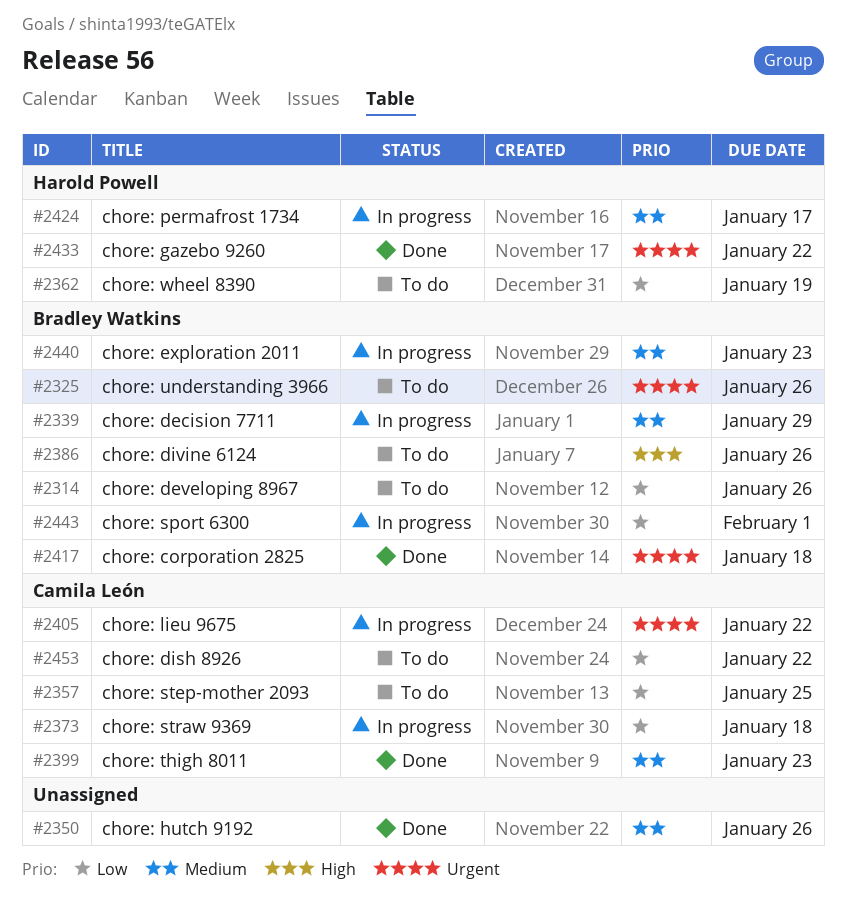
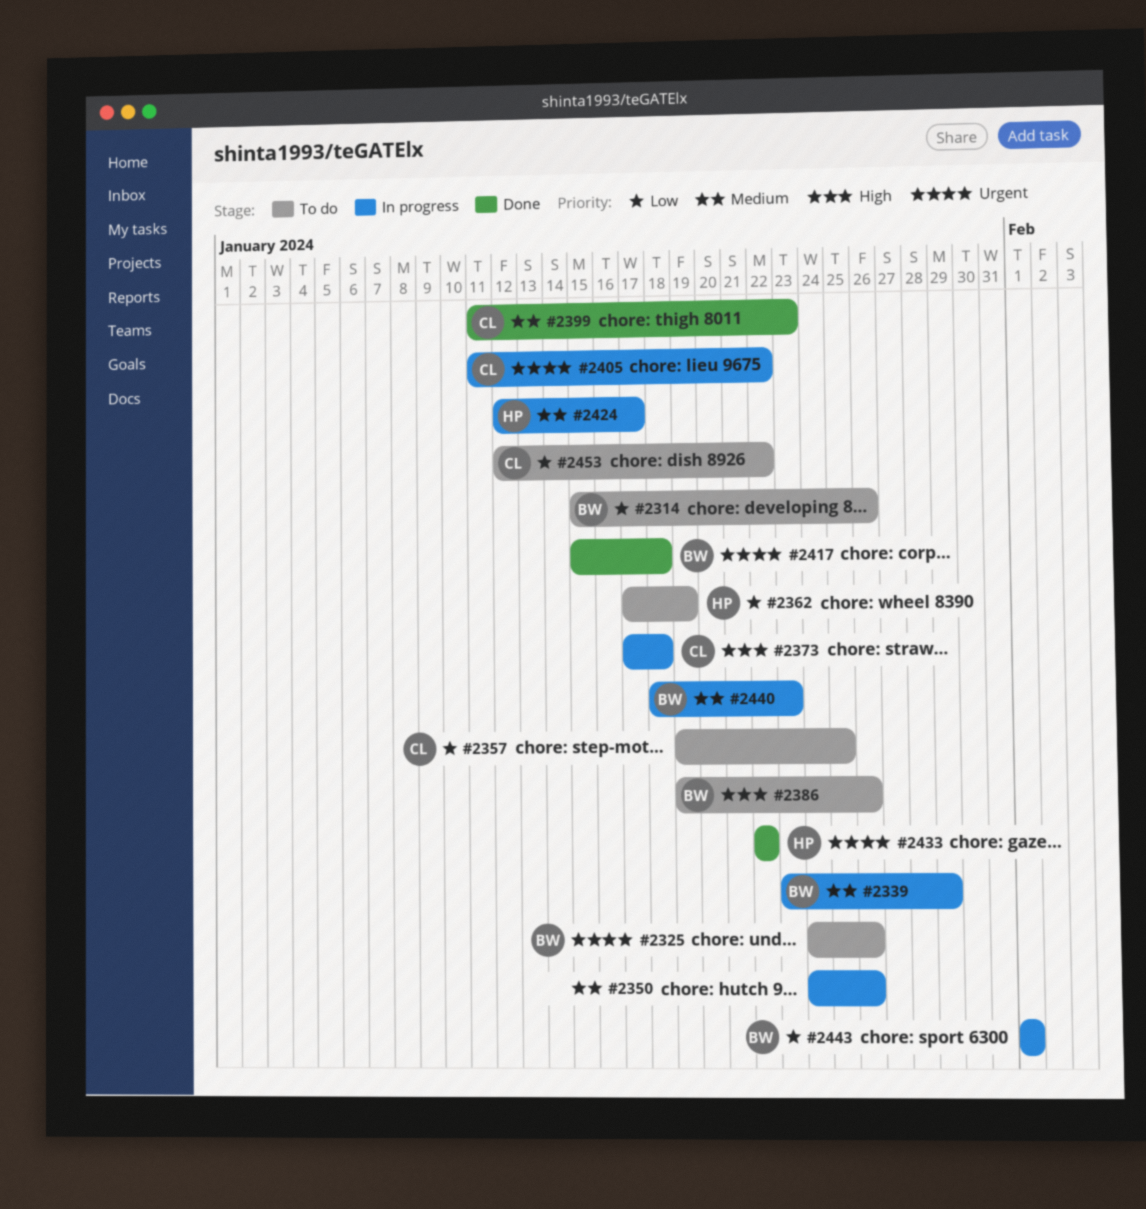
#2350, status: Done -> In progress
#2373, priority: Low -> High

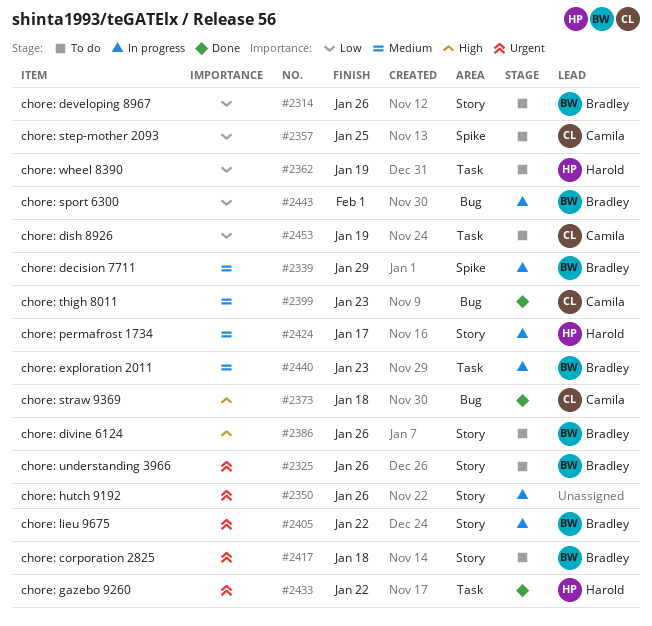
#2350, priority: Medium -> Urgent
#2373, status: In progress -> Done
#2405, owner: Camila -> Bradley
#2417, status: Done -> To do
#2453, due: Jan 22 -> Jan 19

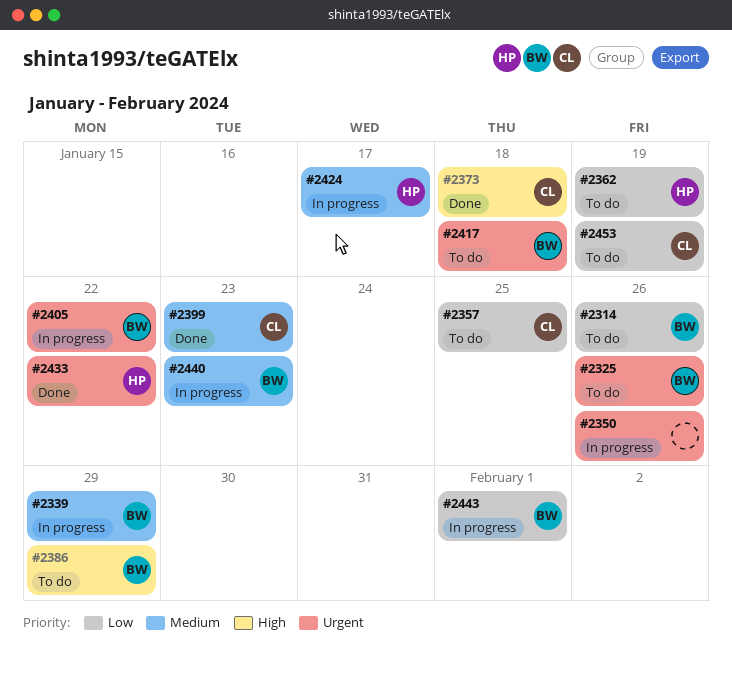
#2386, due: Jan 26 -> Jan 29

